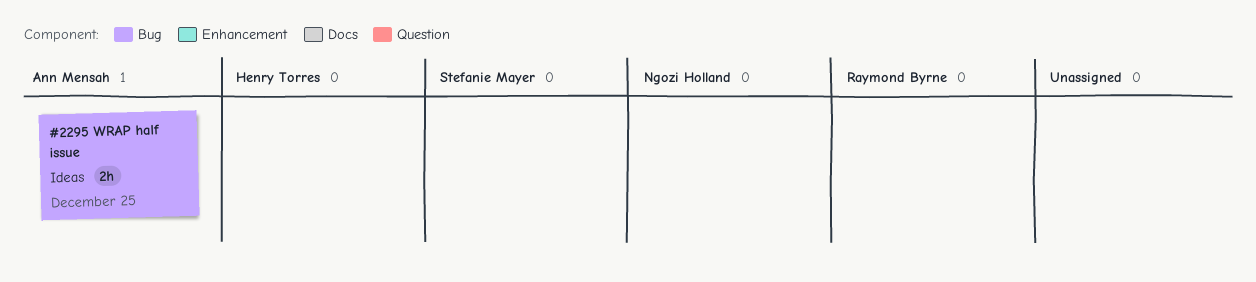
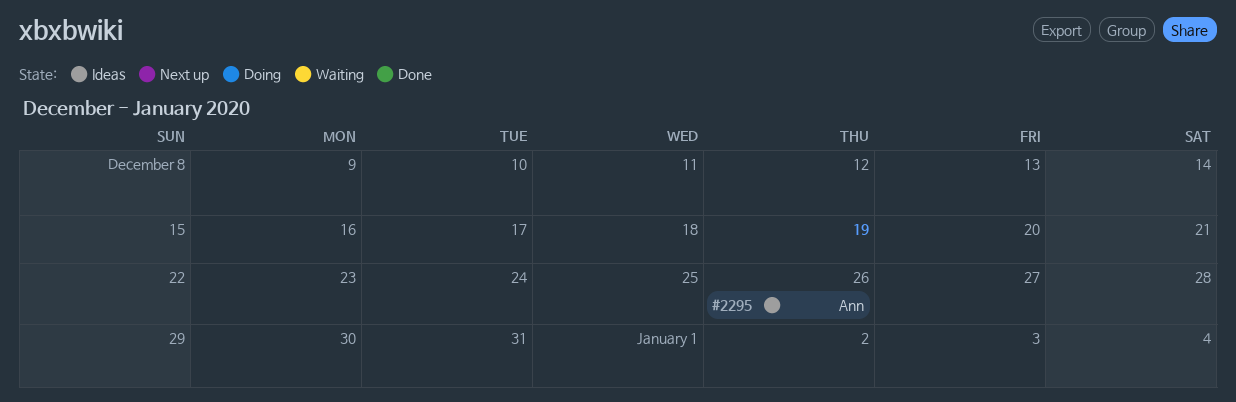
#2295, due: Dec 25 -> Dec 26

